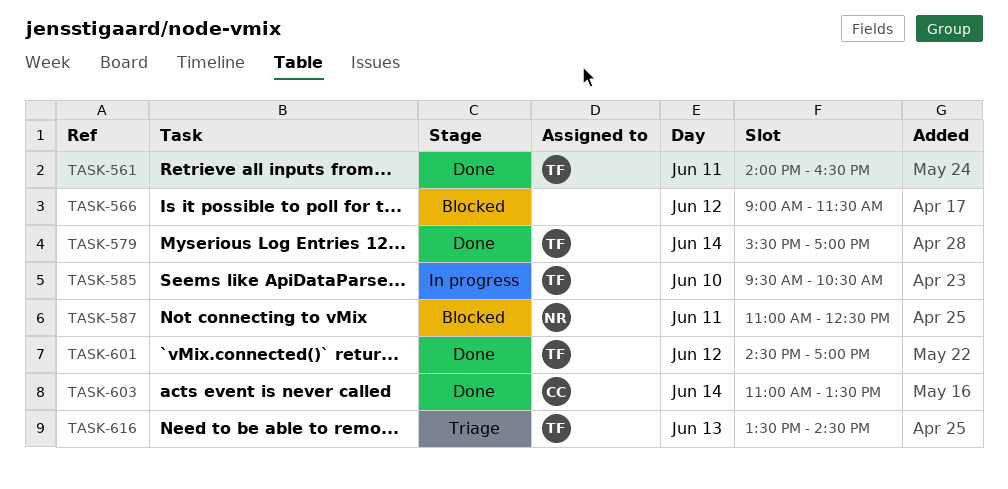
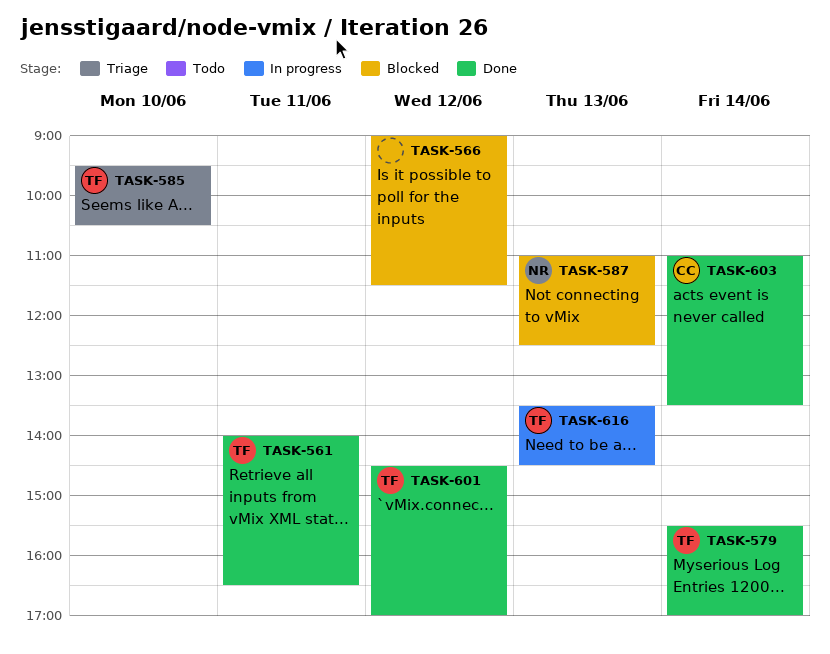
TASK-585, status: In progress -> Triage
TASK-587, day: Jun 11 -> Jun 13
TASK-616, status: Triage -> In progress

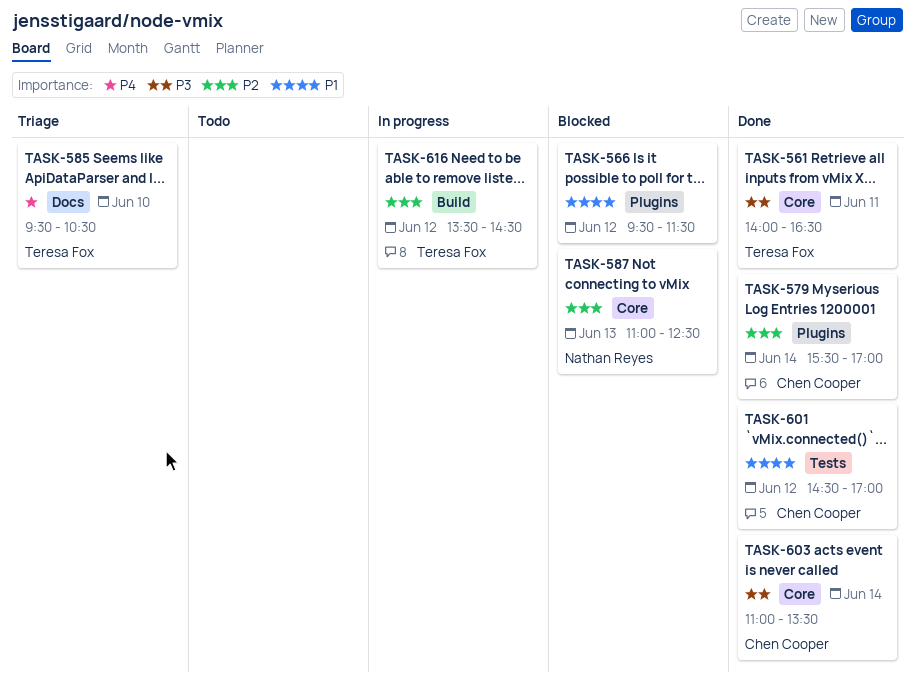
TASK-566, begins: 09:00 -> 09:30
TASK-579, owner: Teresa Fox -> Chen Cooper
TASK-601, owner: Teresa Fox -> Chen Cooper
TASK-616, day: Jun 13 -> Jun 12

